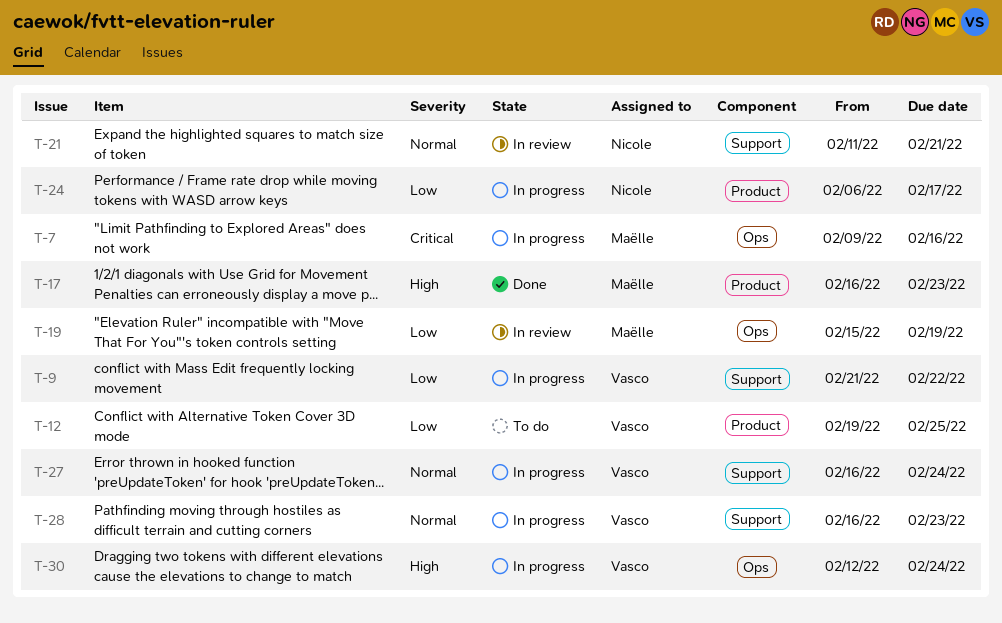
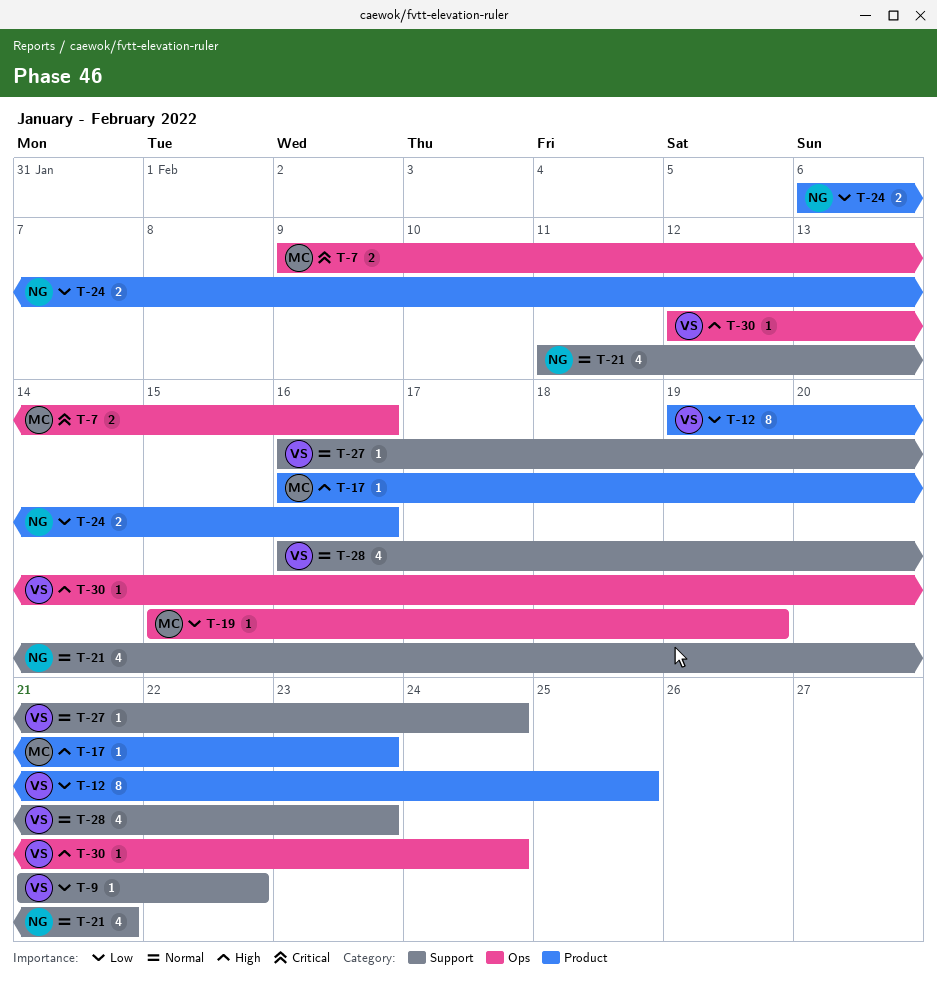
T-24, due: Feb 17 -> Feb 16

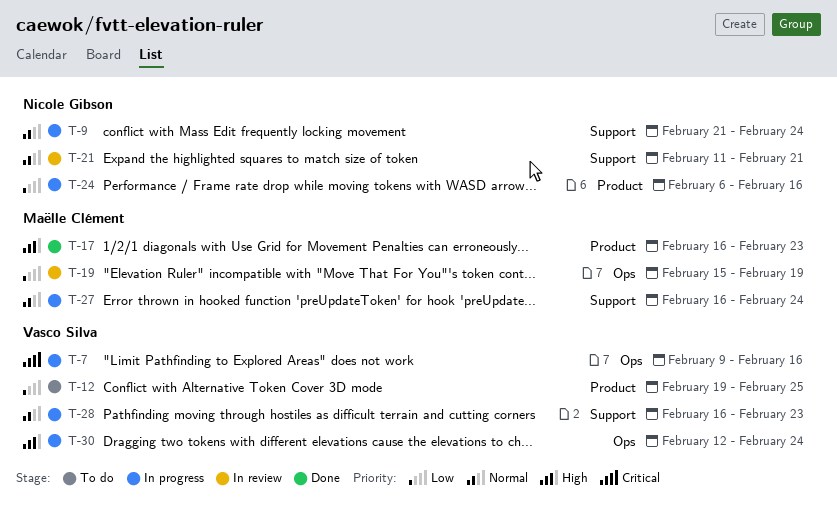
T-7, owner: Maëlle Clément -> Vasco Silva
T-9, owner: Vasco Silva -> Nicole Gibson
T-9, priority: Low -> Normal
T-9, due: Feb 22 -> Feb 24
T-27, owner: Vasco Silva -> Maëlle Clément

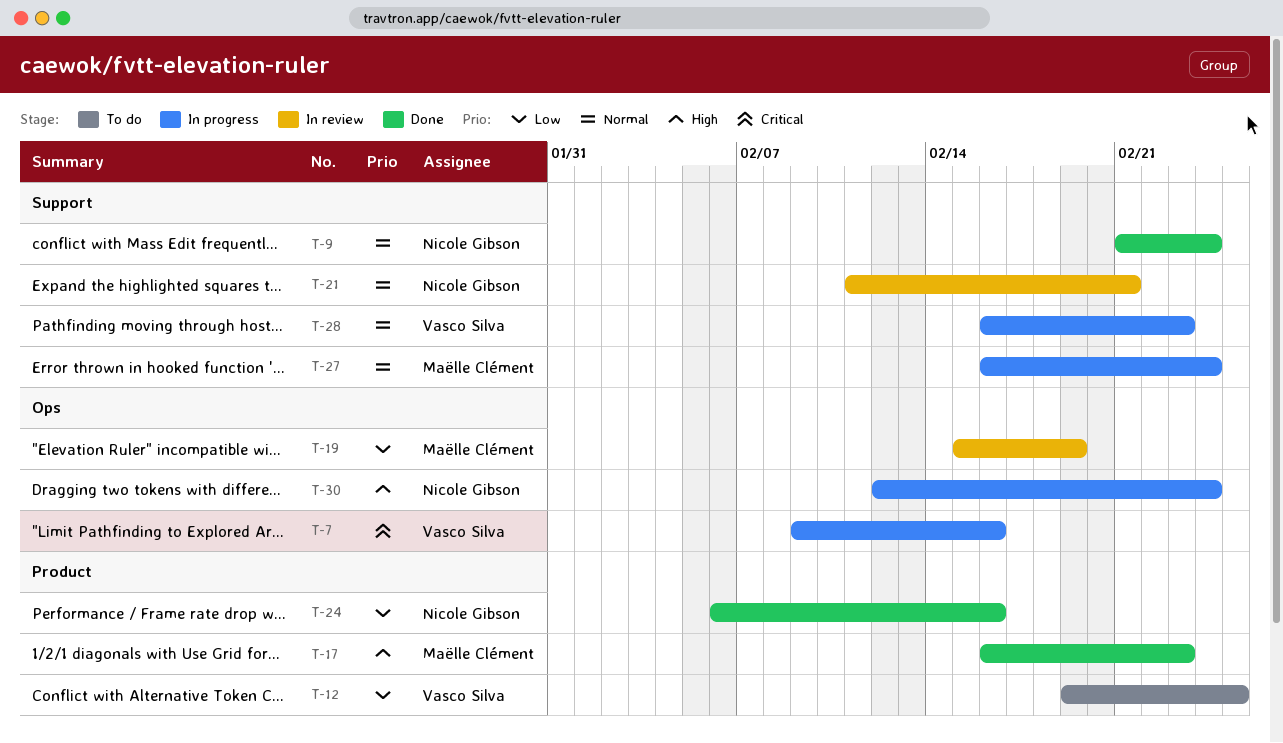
T-9, status: In progress -> Done
T-24, status: In progress -> Done
T-30, owner: Vasco Silva -> Nicole Gibson

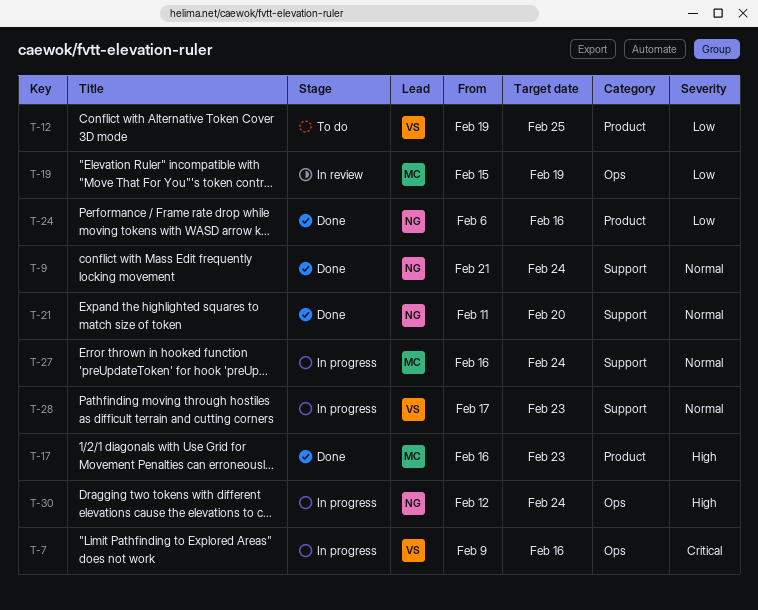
T-21, status: In review -> Done
T-21, due: Feb 21 -> Feb 20
T-28, start: Feb 16 -> Feb 17

